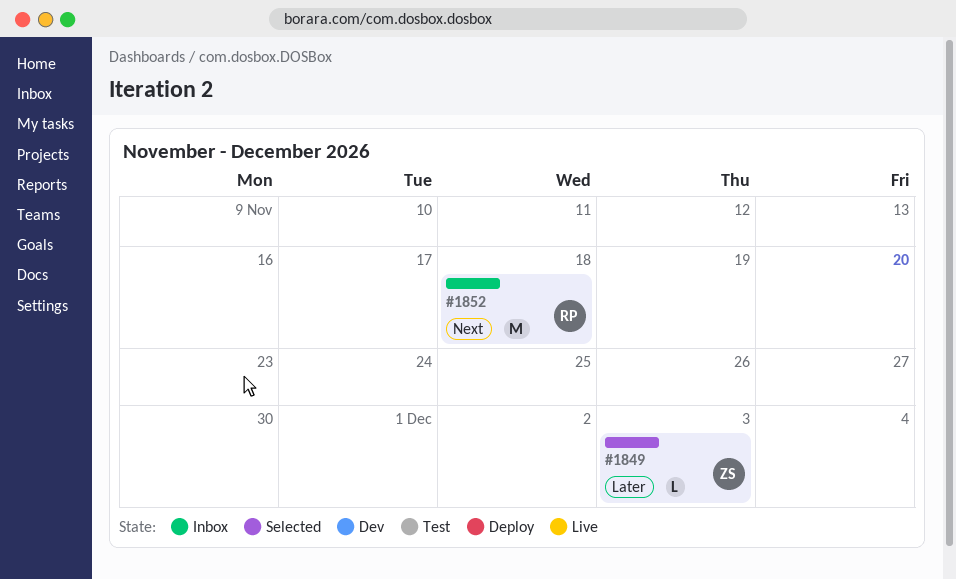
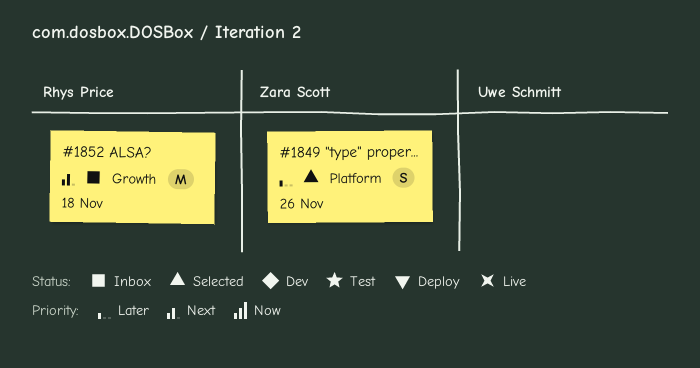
#1849, estimate: L -> S
#1849, due: Dec 3 -> Nov 26

